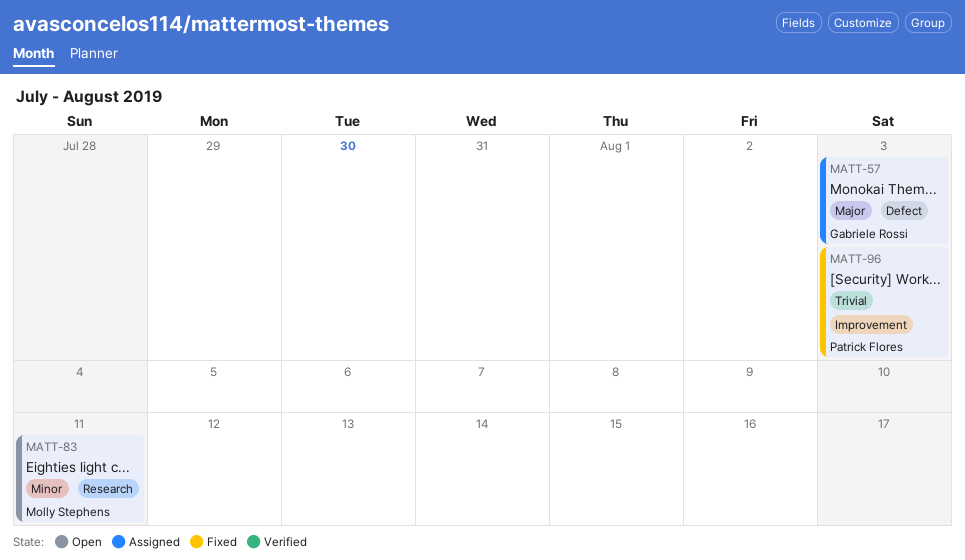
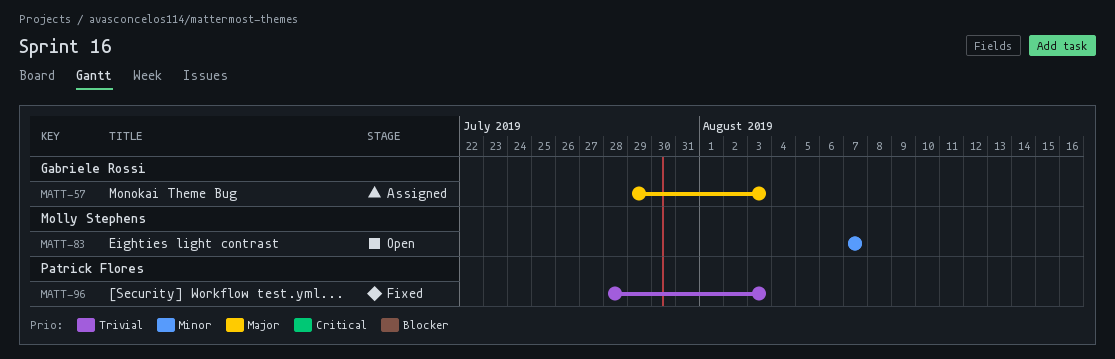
MATT-83, due: Aug 11 -> Aug 7

